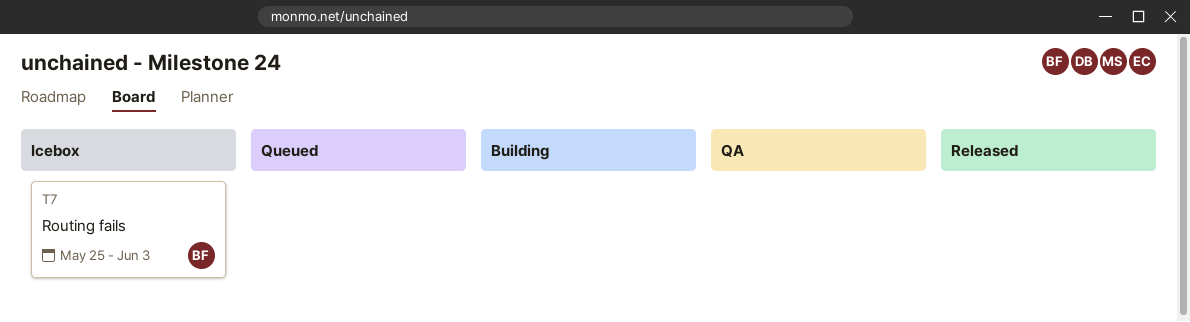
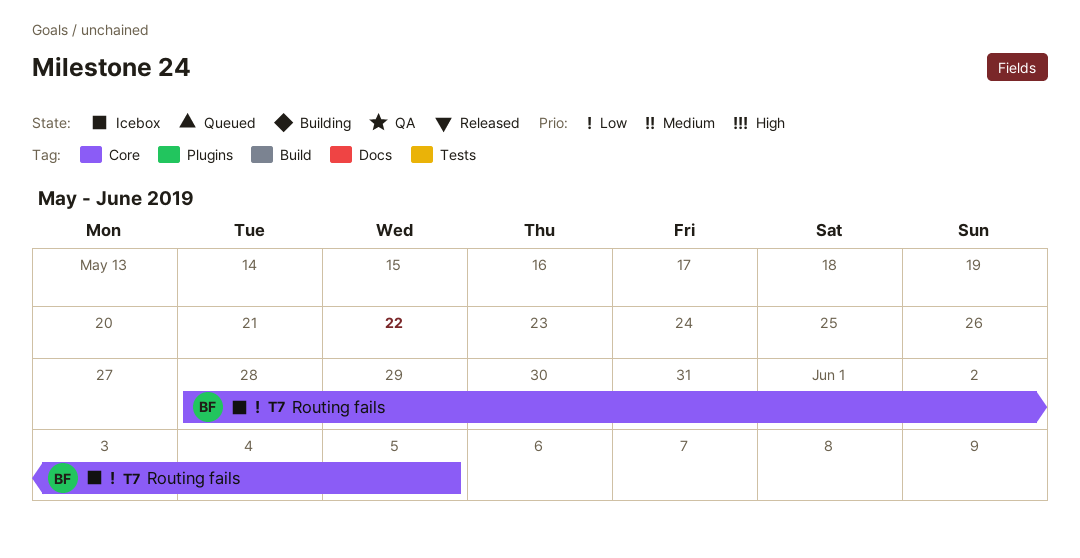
T7, start: May 25 -> May 28
T7, due: Jun 3 -> Jun 5

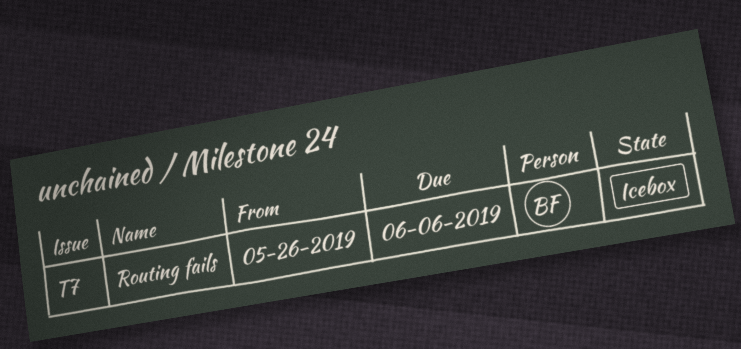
T7, start: May 28 -> May 26
T7, due: Jun 5 -> Jun 6

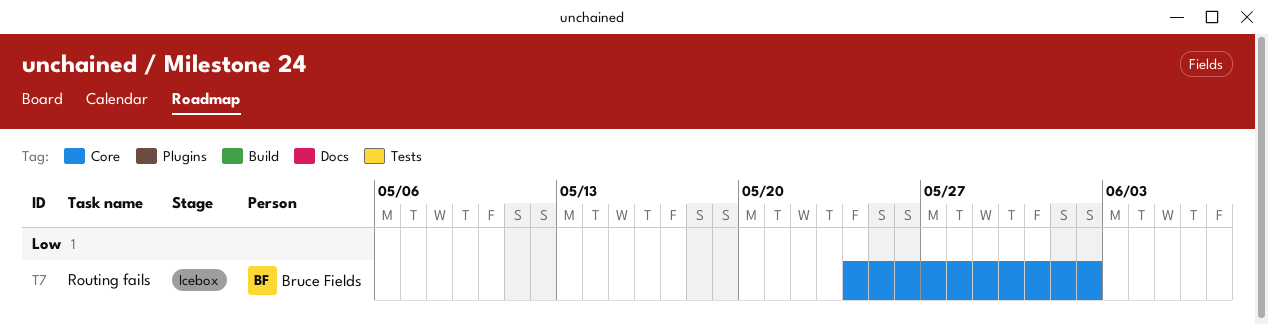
T7, start: May 26 -> May 24
T7, due: Jun 6 -> Jun 2

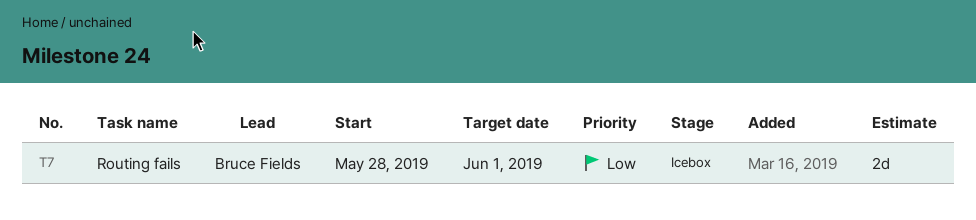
T7, start: May 24 -> May 28
T7, due: Jun 2 -> Jun 1

